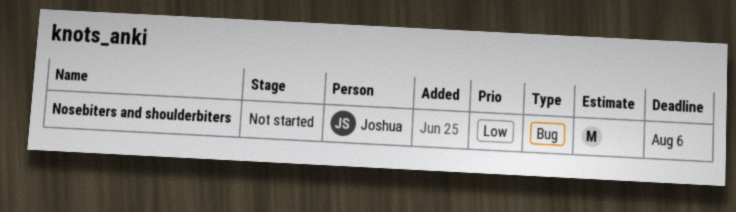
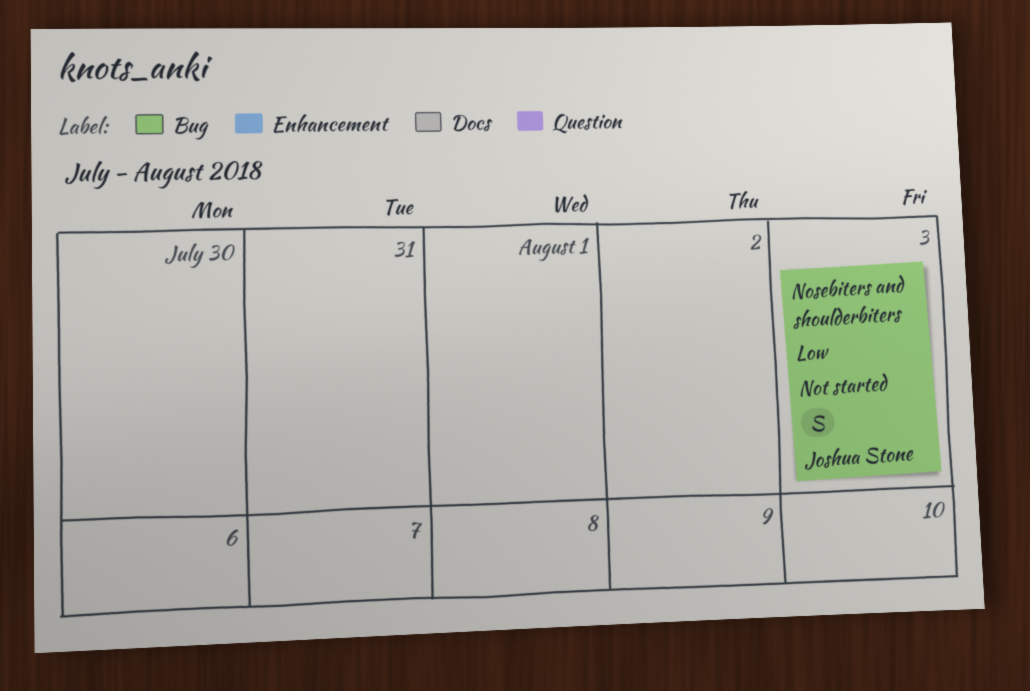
Nosebiters and shoulderbiters, estimate: M -> S
Nosebiters and shoulderbiters, due: Aug 6 -> Aug 3

